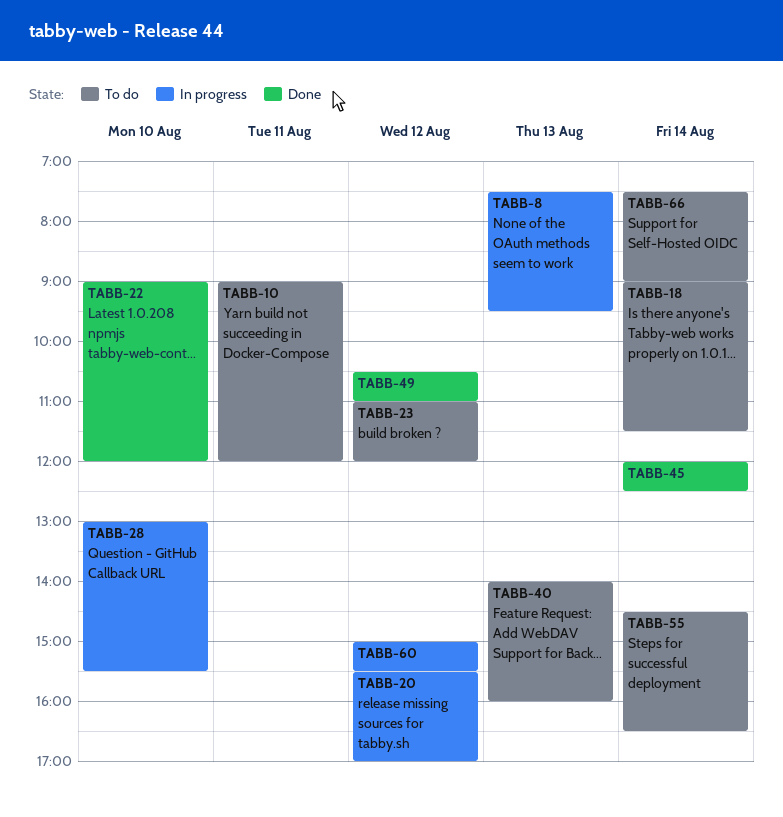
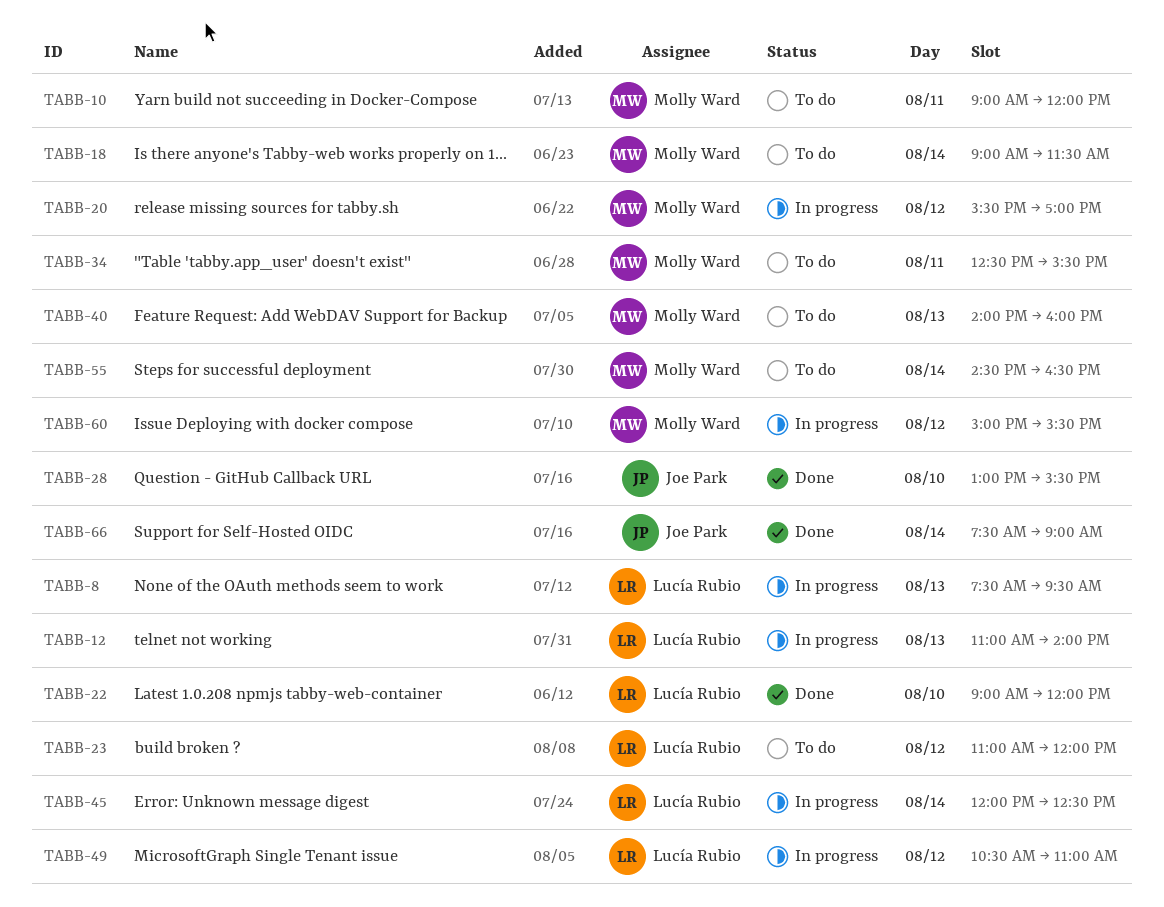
TABB-12: none -> present
TABB-28, status: In progress -> Done
TABB-34: none -> present
TABB-45, status: Done -> In progress
TABB-49, status: Done -> In progress
TABB-66, status: To do -> Done

